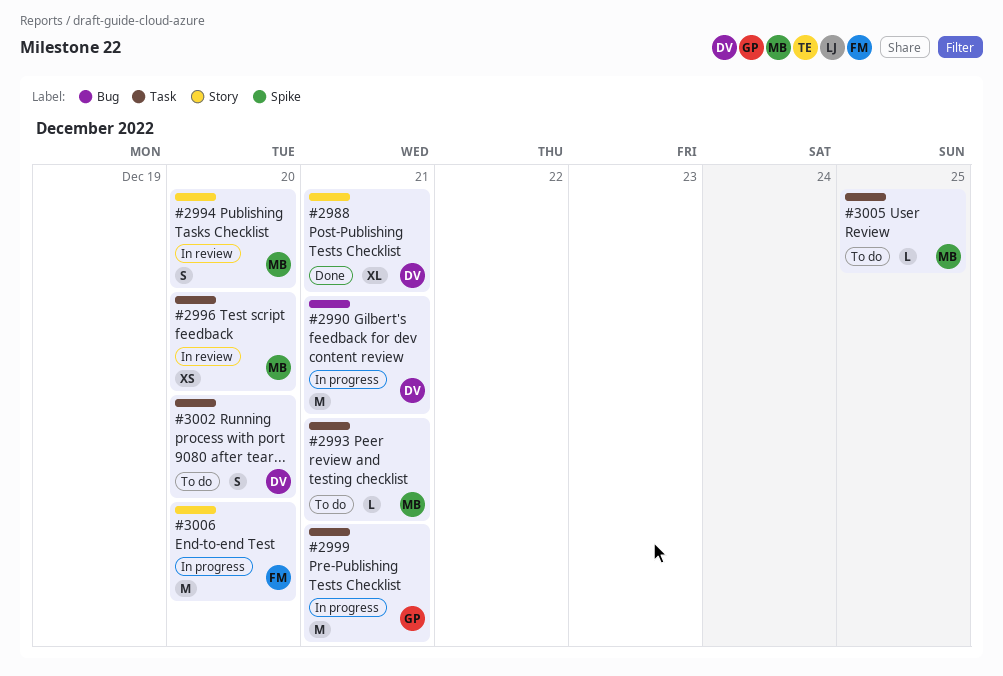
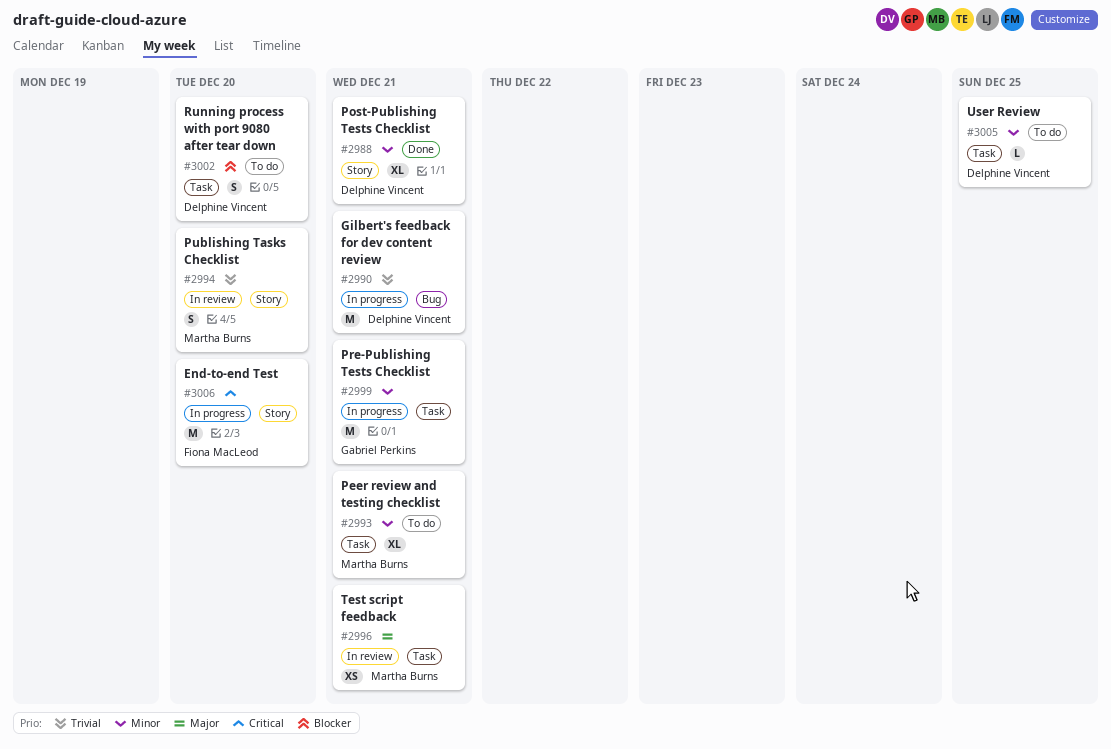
#2993, estimate: L -> XL
#2996, due: Dec 20 -> Dec 21
#3005, owner: Martha Burns -> Delphine Vincent

